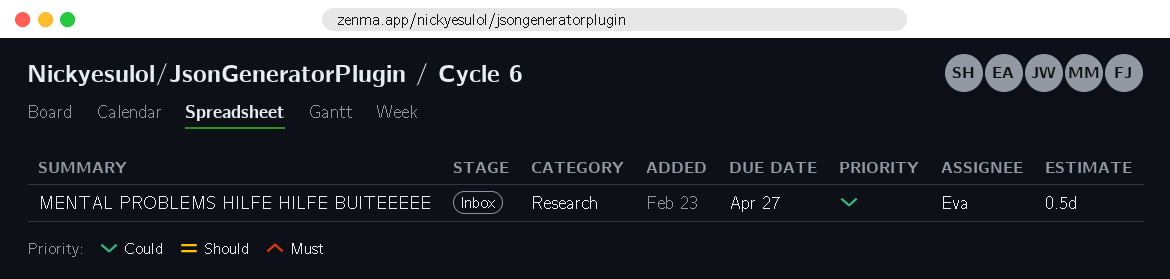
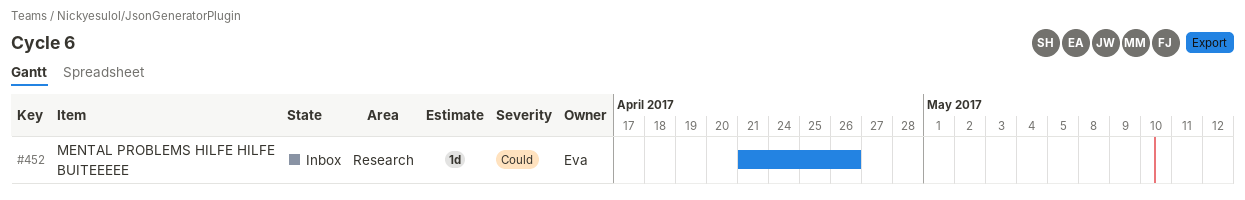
MENTAL PROBLEMS HILFE HILFE BUITEEEEE, estimate: 0.5d -> 1d
MENTAL PROBLEMS HILFE HILFE BUITEEEEE, due: Apr 27 -> Apr 26

